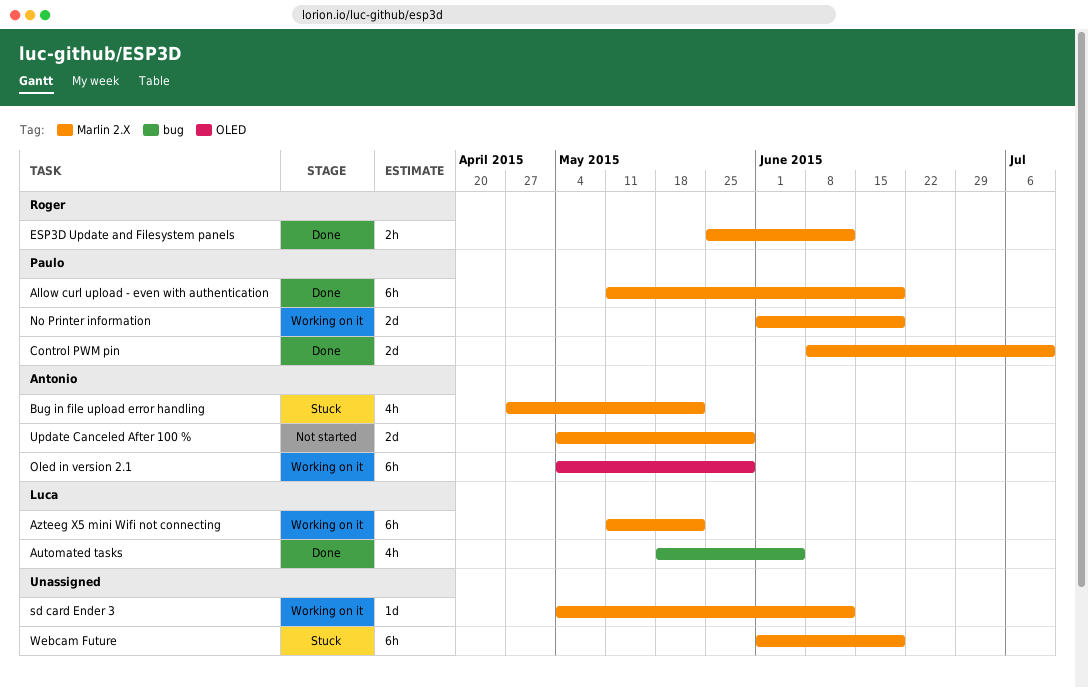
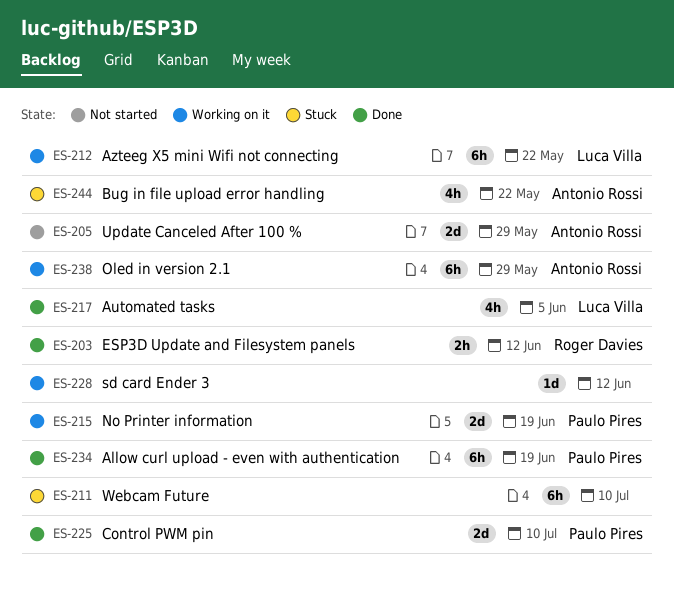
Webcam Future, due: Jun 19 -> Jul 10

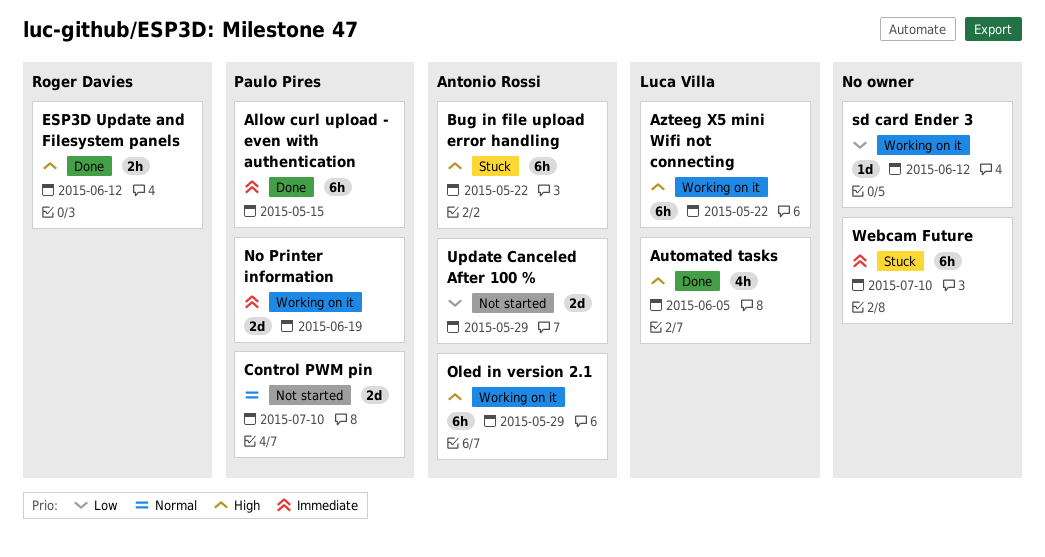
Allow curl upload - even with authentication, due: Jun 19 -> May 15
Bug in file upload error handling, estimate: 4h -> 6h
Control PWM pin, status: Done -> Not started

